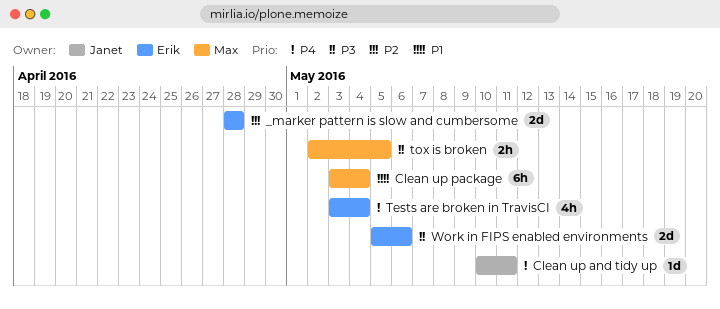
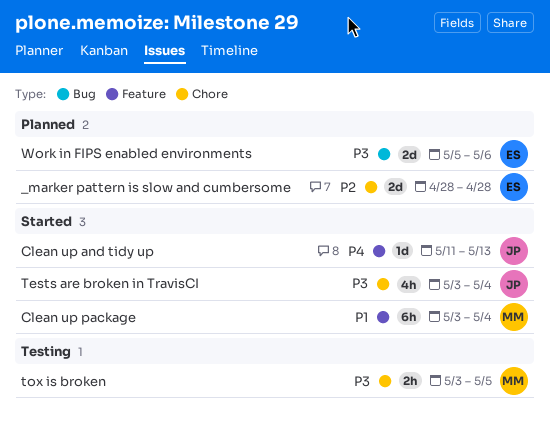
Clean up and tidy up, start: May 10 -> May 11
Clean up and tidy up, due: May 11 -> May 13
Tests are broken in TravisCI, owner: Erik -> Janet
Tests are broken in TravisCI, priority: P4 -> P3
tox is broken, start: May 2 -> May 3

